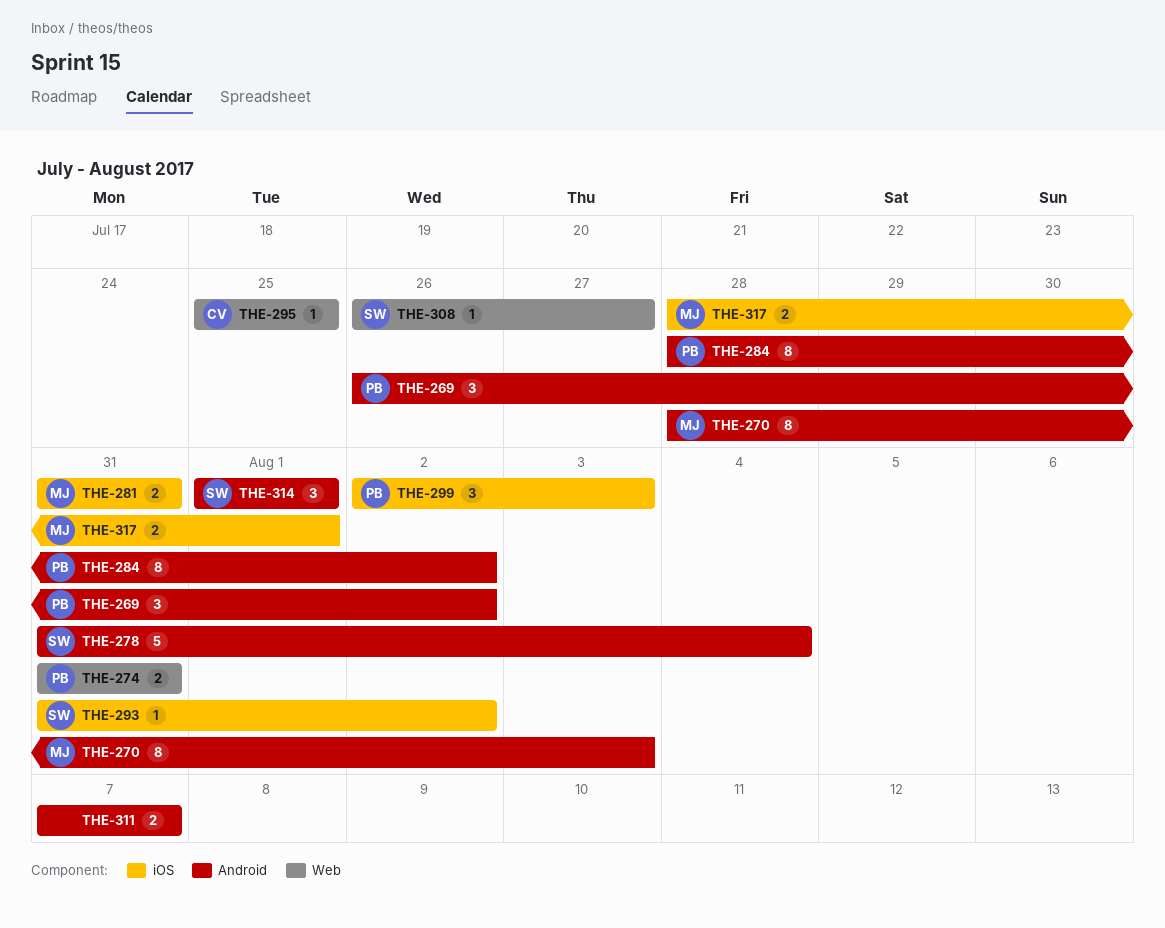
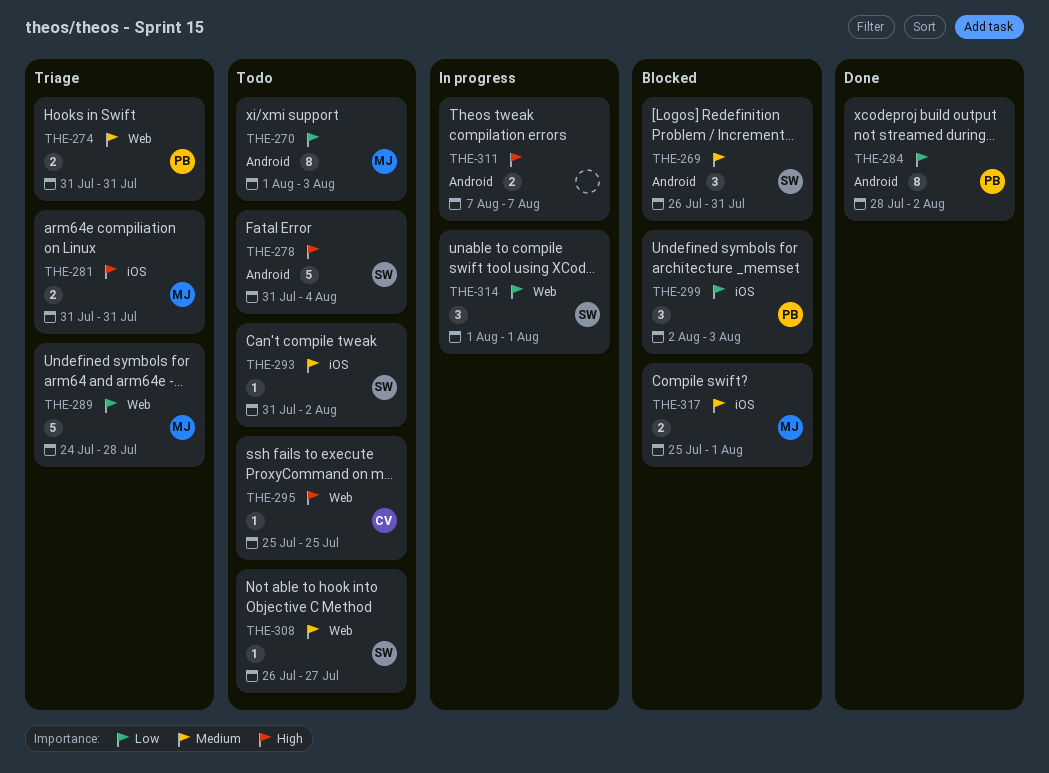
THE-269, owner: PB -> SW
THE-269, due: Aug 2 -> Jul 31
THE-270, start: Jul 28 -> Aug 1
THE-289: none -> present
THE-314, label: Android -> Web
THE-317, start: Jul 28 -> Jul 25

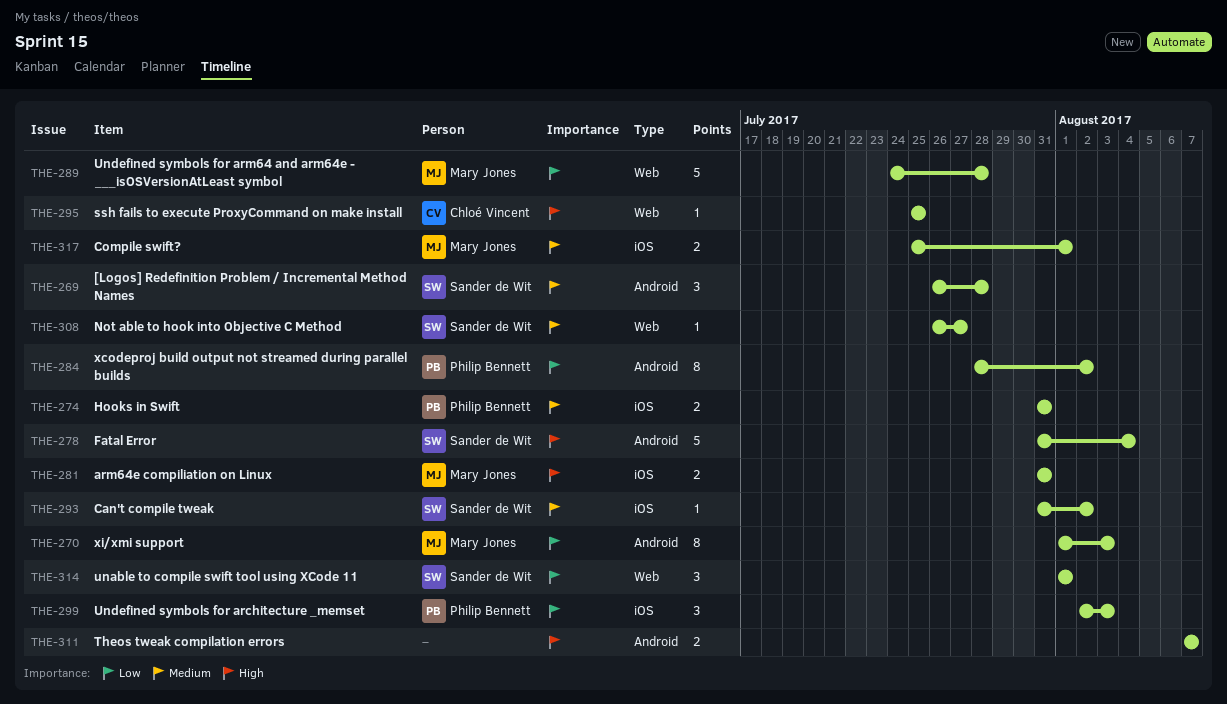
THE-269, due: Jul 31 -> Jul 28
THE-274, label: Web -> iOS

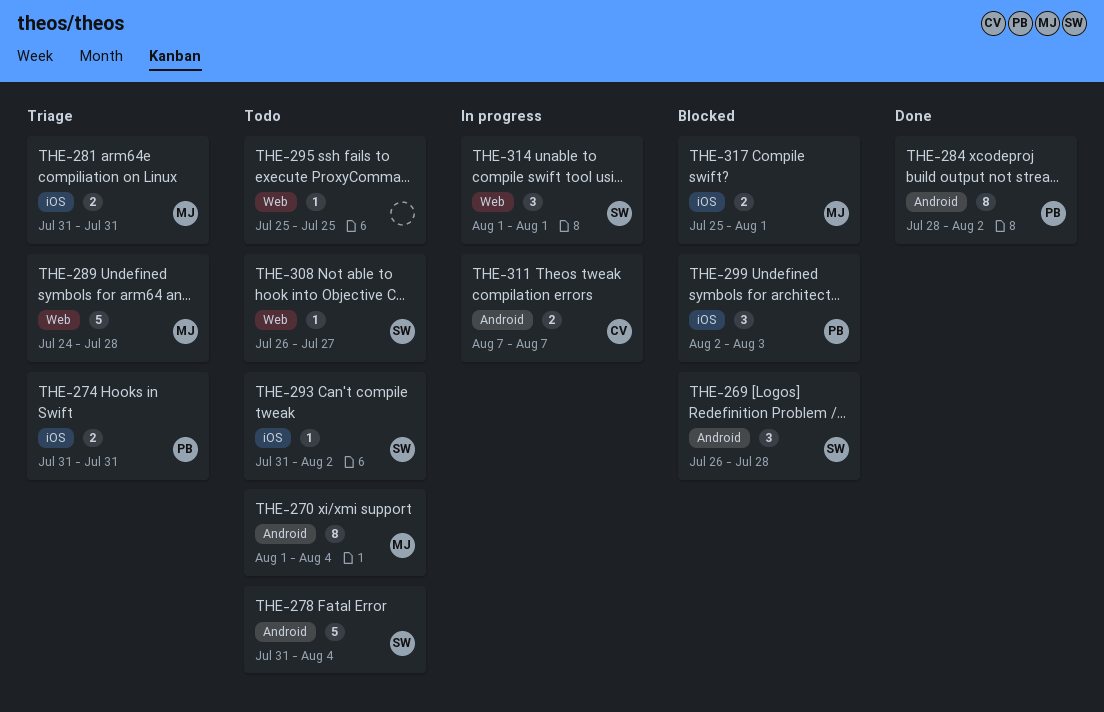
THE-270, due: Aug 3 -> Aug 4
THE-295, owner: Chloé Vincent -> none
THE-311, owner: none -> Chloé Vincent

